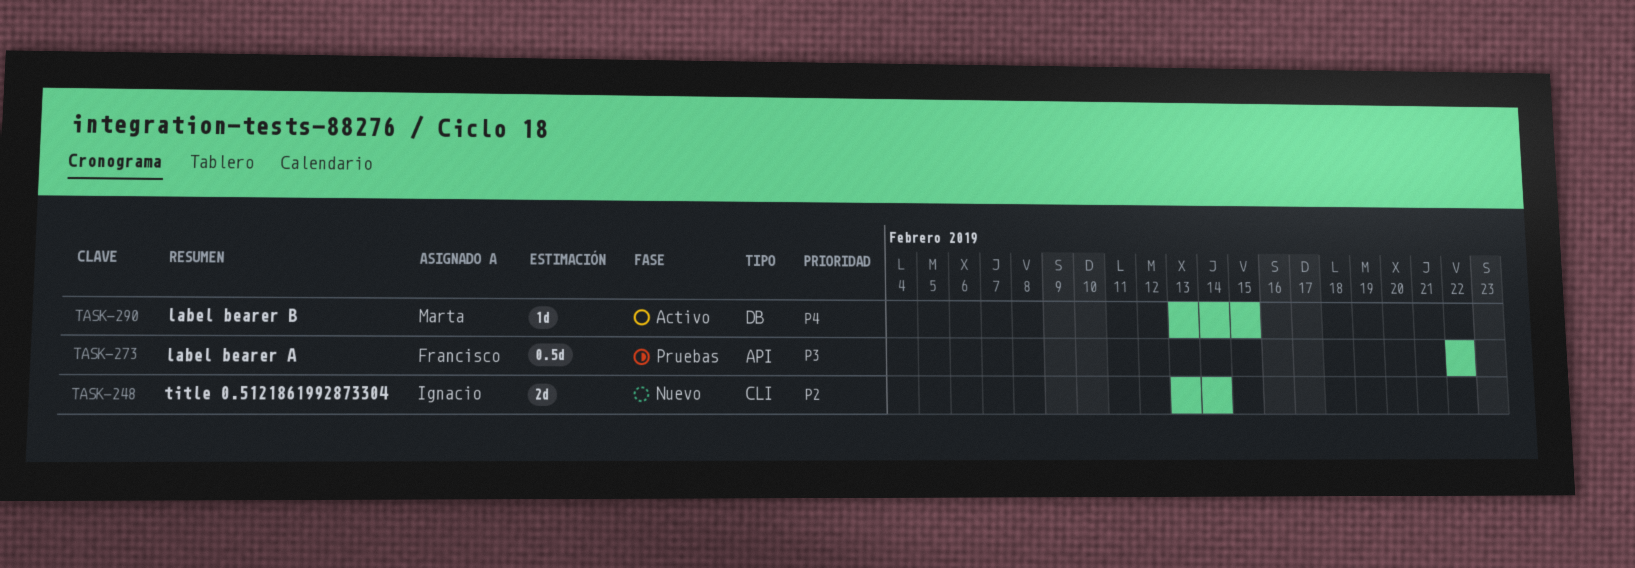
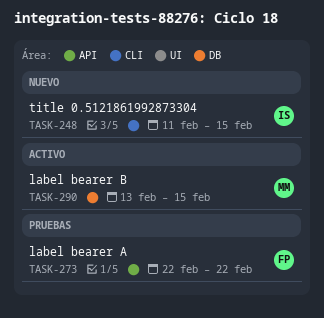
TASK-248, start: Feb 13 -> Feb 11
TASK-248, due: Feb 14 -> Feb 15

